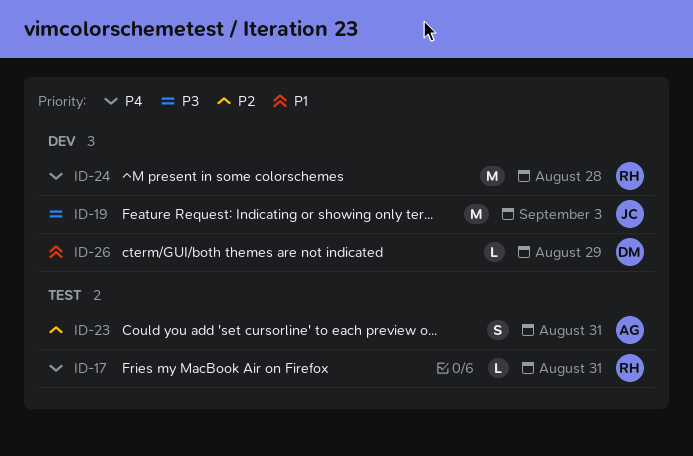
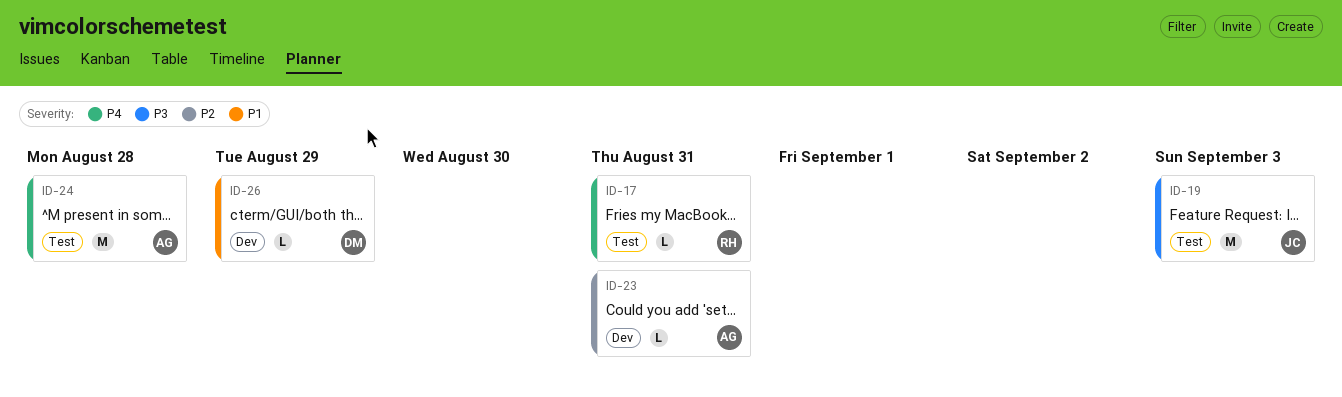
ID-19, status: Dev -> Test
ID-23, status: Test -> Dev
ID-23, estimate: S -> L
ID-24, status: Dev -> Test
ID-24, owner: RH -> AG

